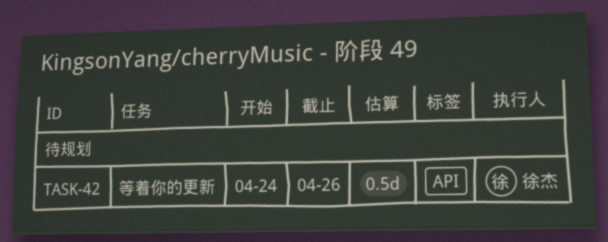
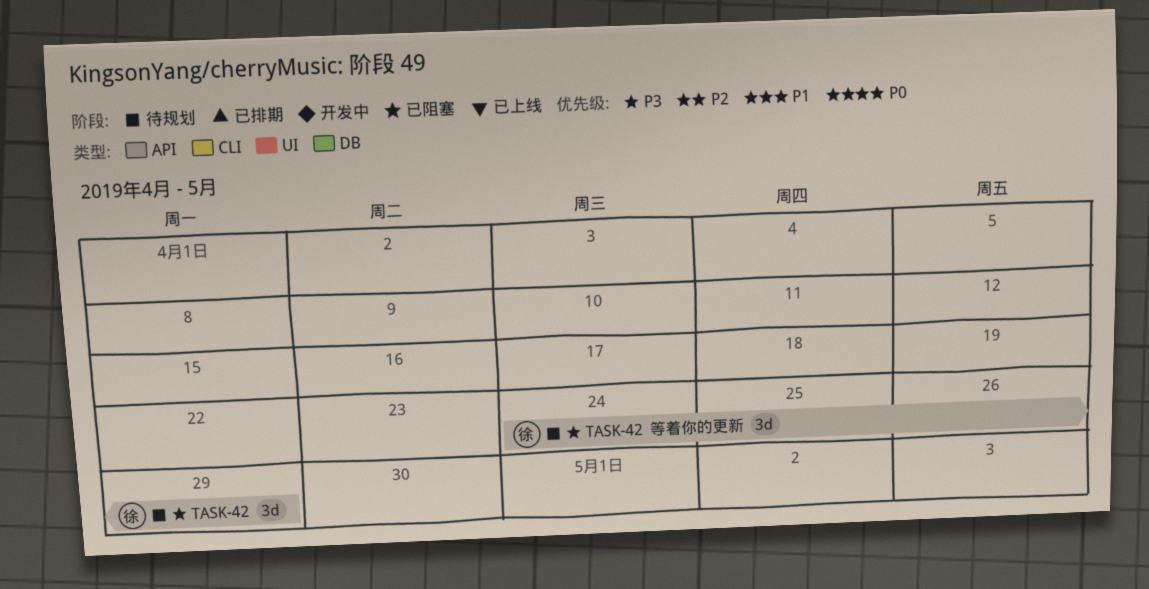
TASK-42, estimate: 0.5d -> 3d
TASK-42, due: Apr 26 -> Apr 29

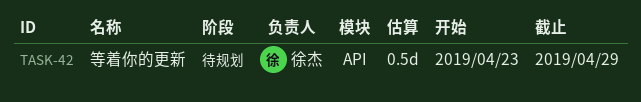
TASK-42, estimate: 3d -> 0.5d
TASK-42, start: Apr 24 -> Apr 23

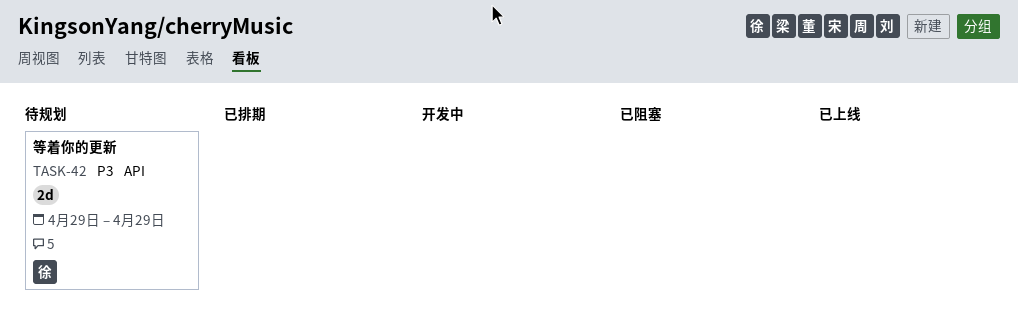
TASK-42, estimate: 0.5d -> 2d
TASK-42, start: Apr 23 -> Apr 29

